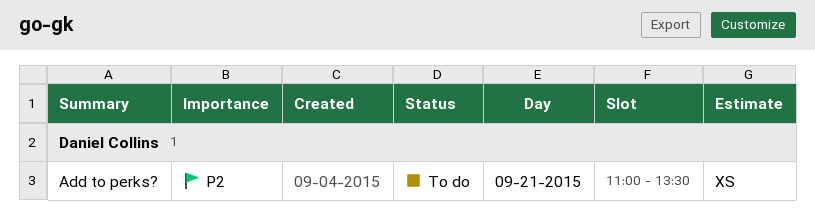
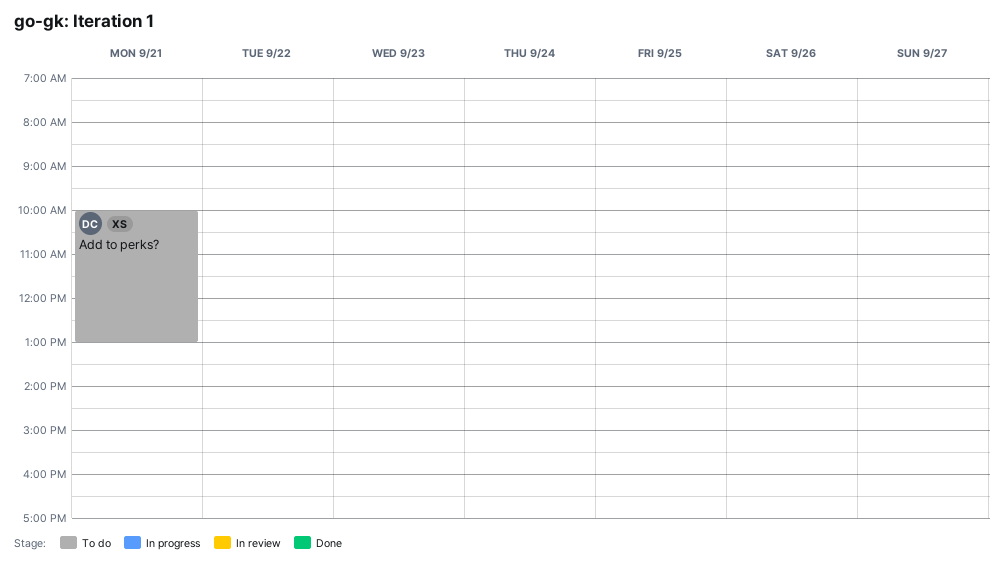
Add to perks?, begins: 11:00 -> 10:00
Add to perks?, ends: 13:30 -> 13:00

